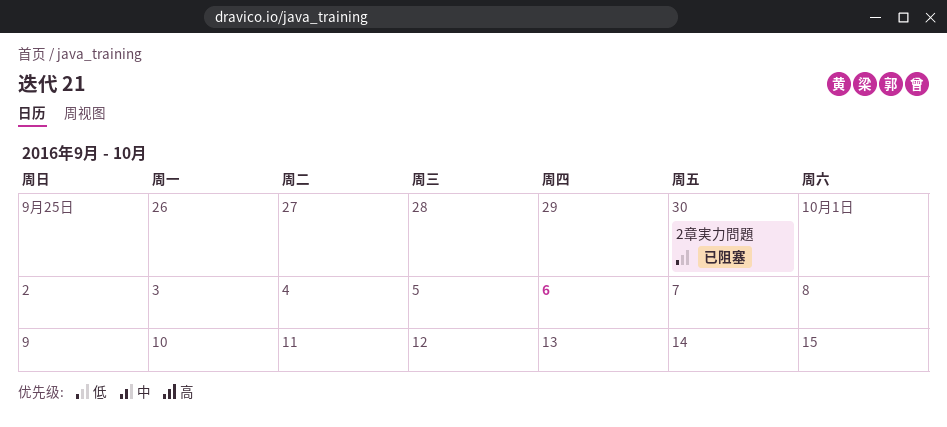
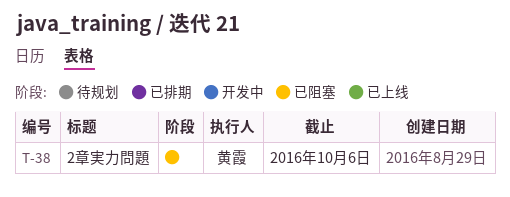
2章実力問題, due: Sep 30 -> Oct 6

